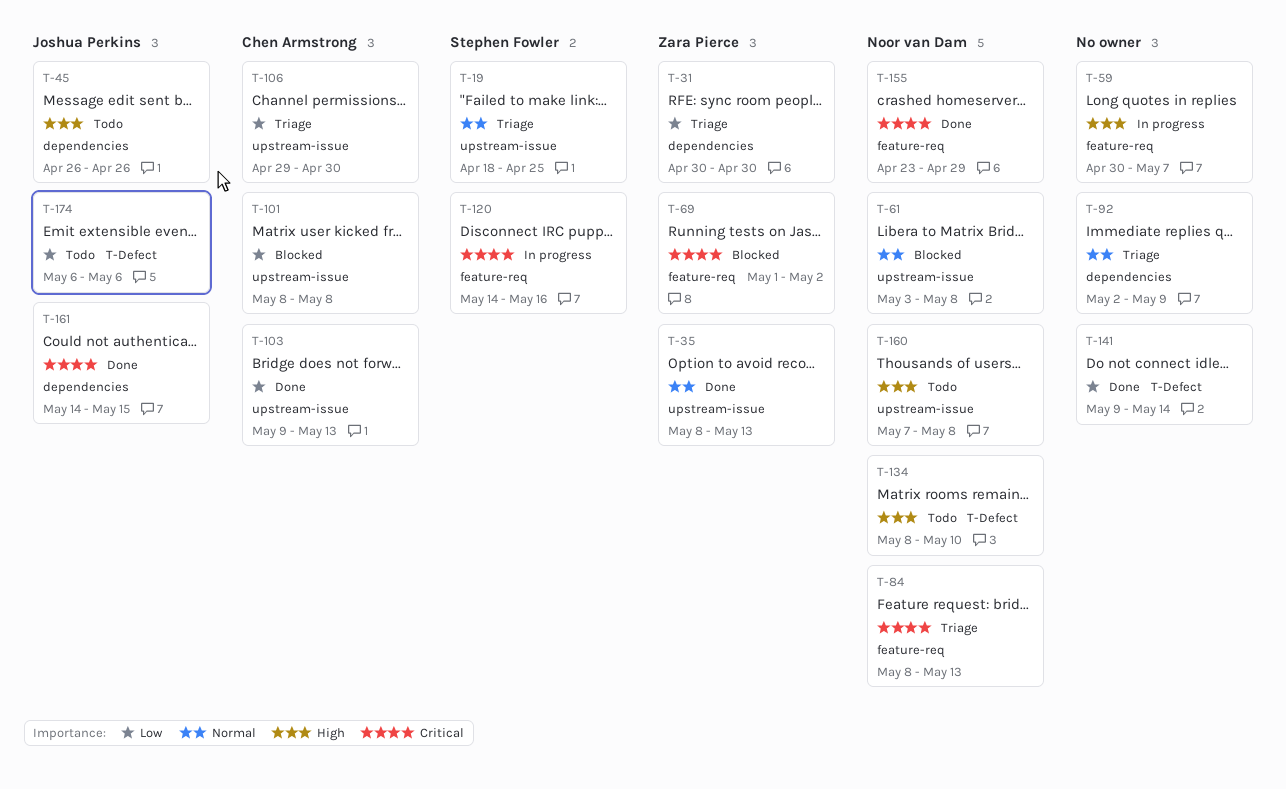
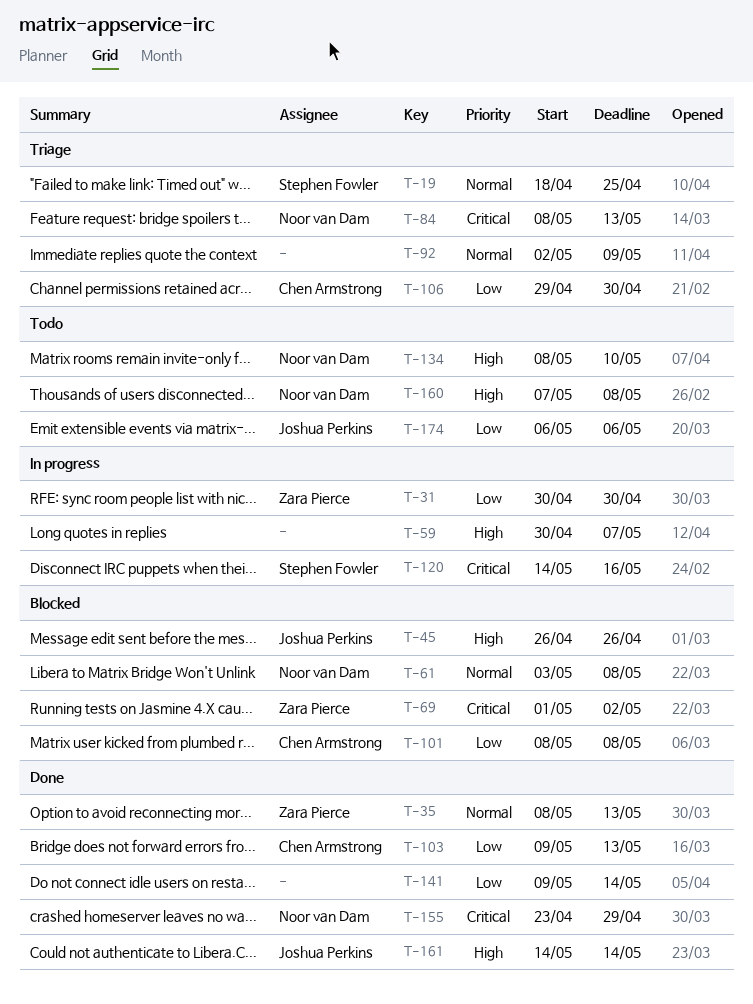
T-31, status: Triage -> In progress
T-45, status: Todo -> Blocked
T-161, priority: Critical -> High
T-161, due: May 15 -> May 14

